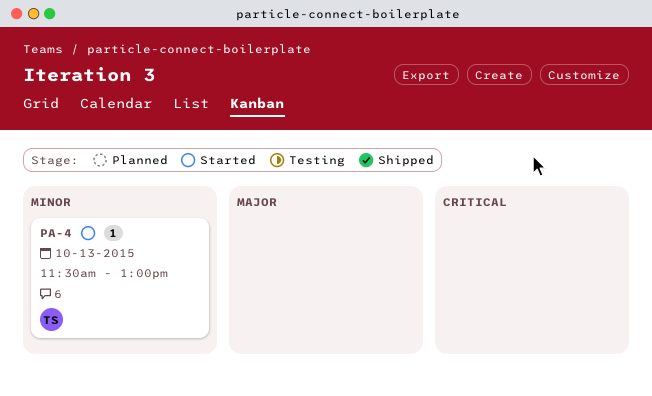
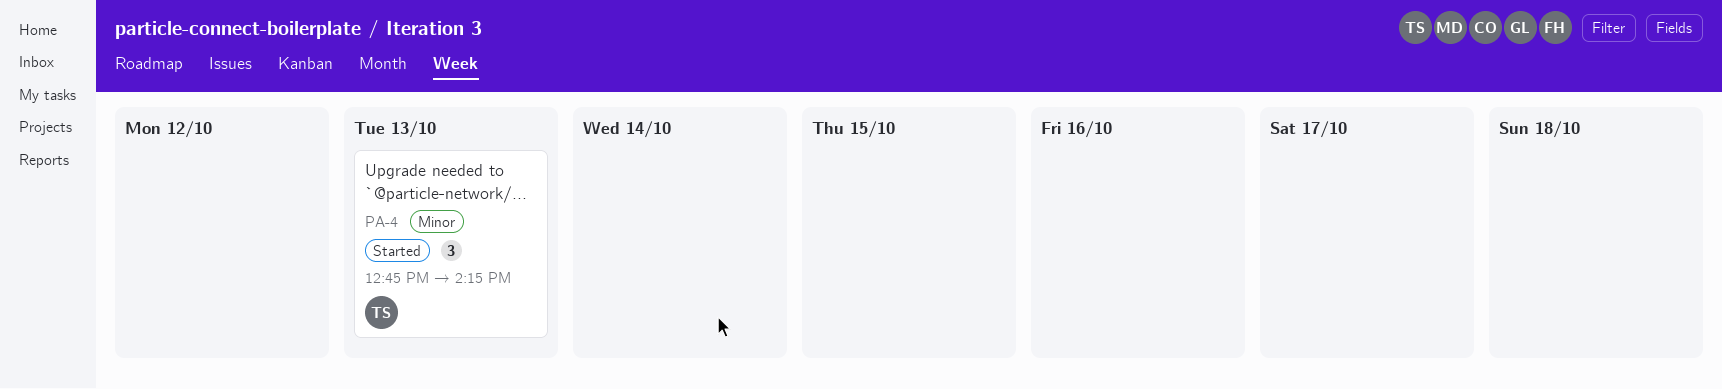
PA-4, estimate: 1 -> 3
PA-4, begins: 11:30 -> 12:45
PA-4, ends: 13:00 -> 14:15

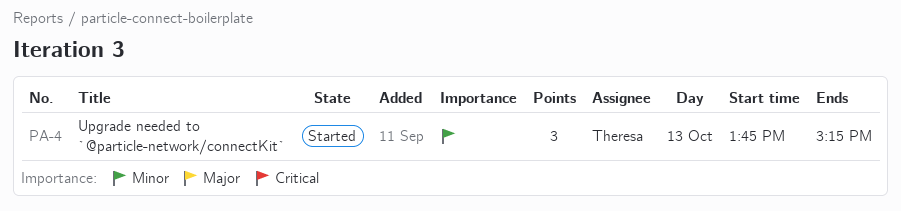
PA-4, begins: 12:45 -> 13:45
PA-4, ends: 14:15 -> 15:15

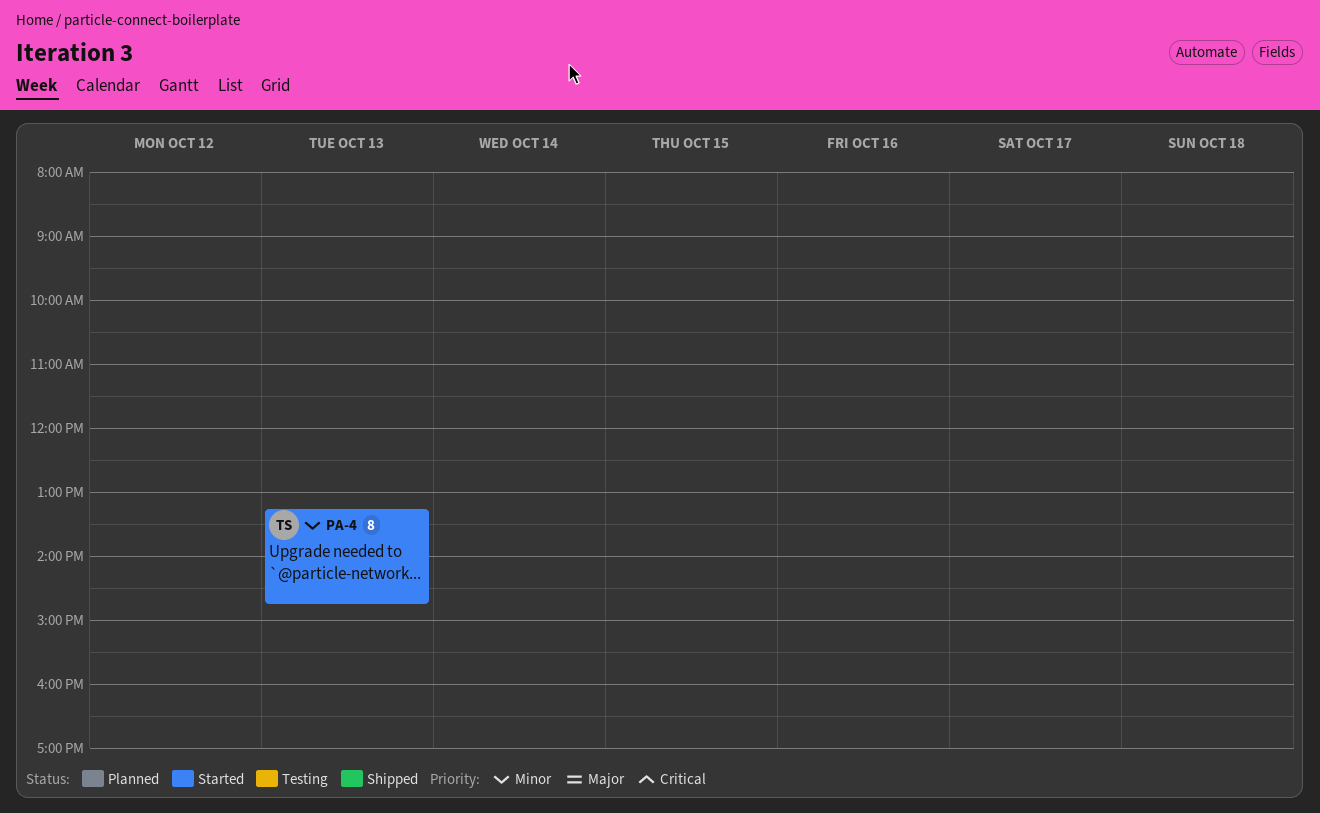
PA-4, estimate: 3 -> 8
PA-4, begins: 13:45 -> 13:15
PA-4, ends: 15:15 -> 14:45

